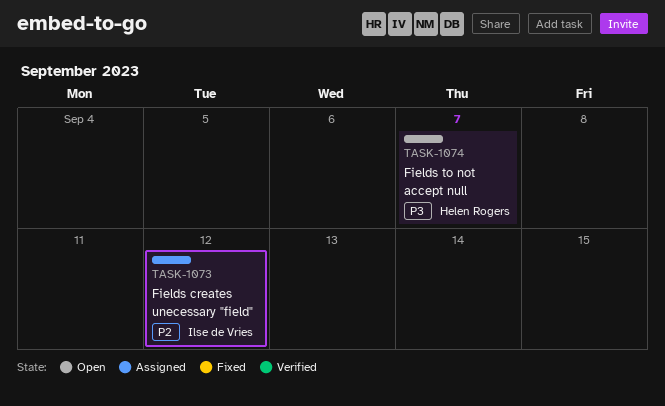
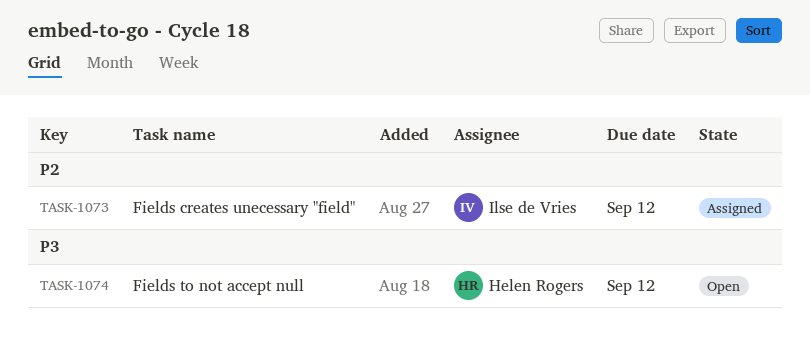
TASK-1074, due: Sep 7 -> Sep 12

